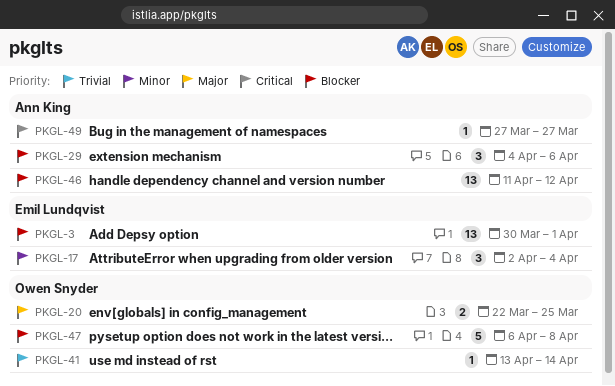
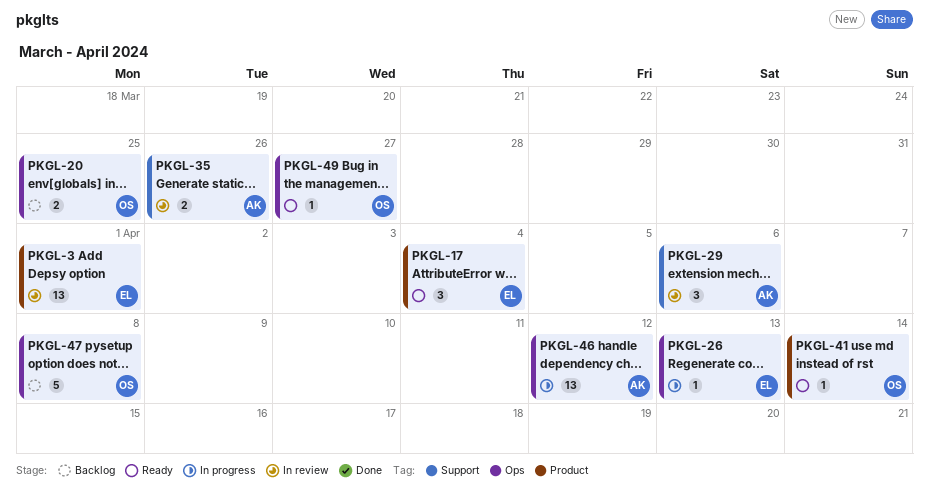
PKGL-26: none -> present
PKGL-35: none -> present
PKGL-49, owner: Ann King -> Owen Snyder

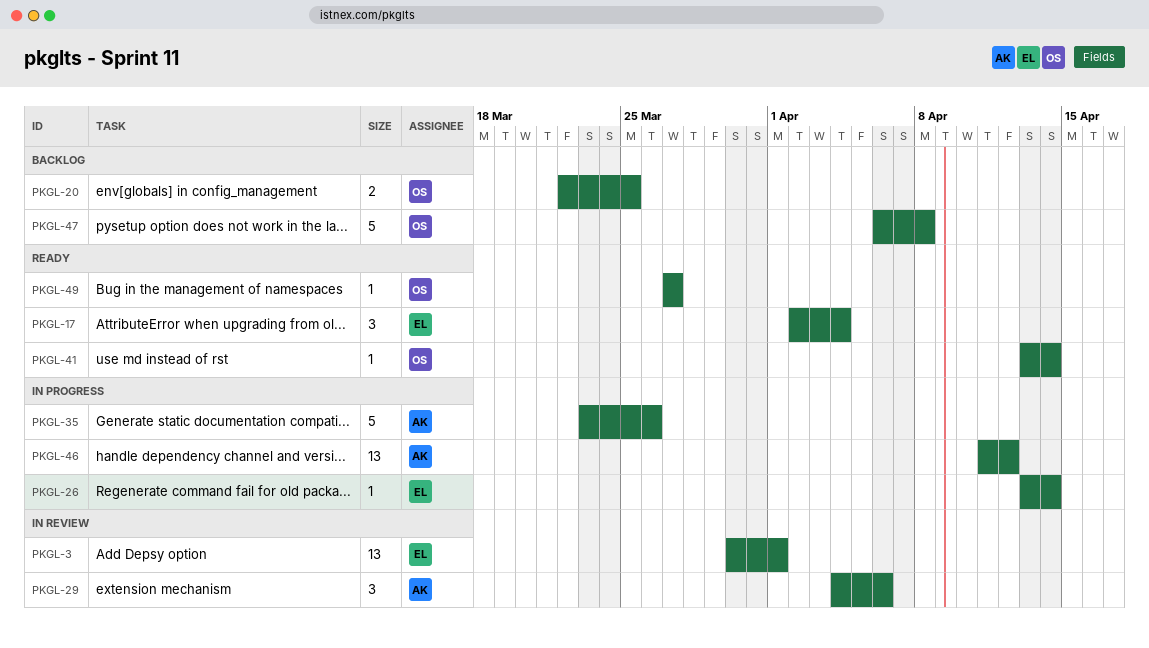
PKGL-26, due: Apr 13 -> Apr 14
PKGL-35, status: In review -> In progress
PKGL-35, estimate: 2 -> 5

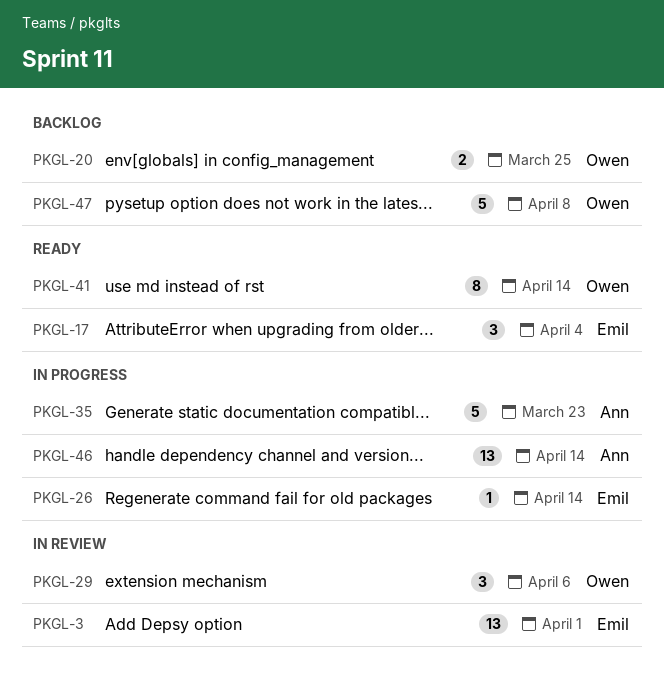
PKGL-29, owner: Ann -> Owen
PKGL-35, due: Mar 26 -> Mar 23
PKGL-41, estimate: 1 -> 8
PKGL-46, due: Apr 12 -> Apr 14
PKGL-49: present -> none

